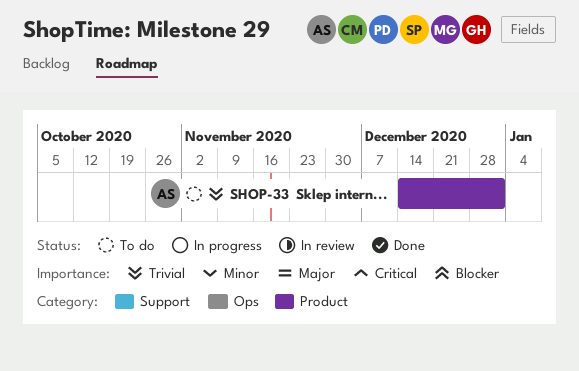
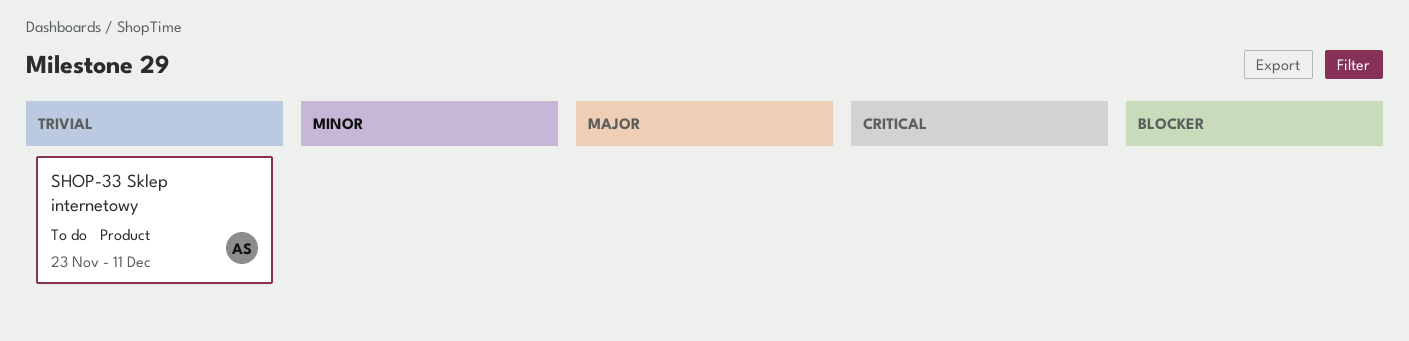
SHOP-33, start: Dec 14 -> Nov 23
SHOP-33, due: Jan 1 -> Dec 11

